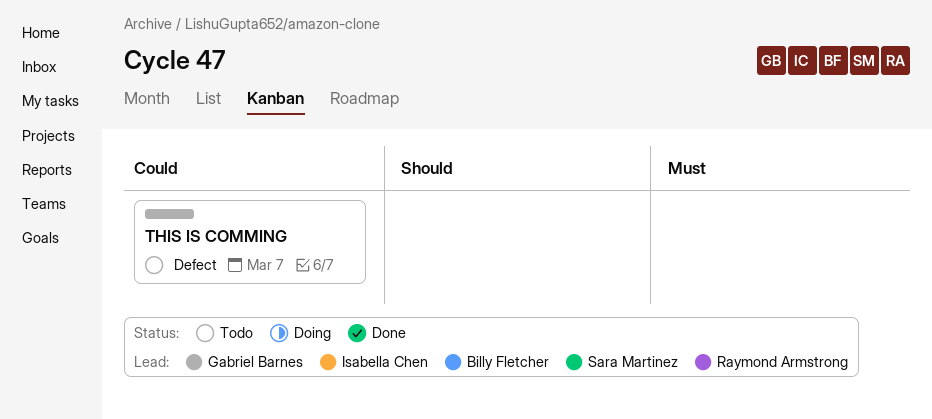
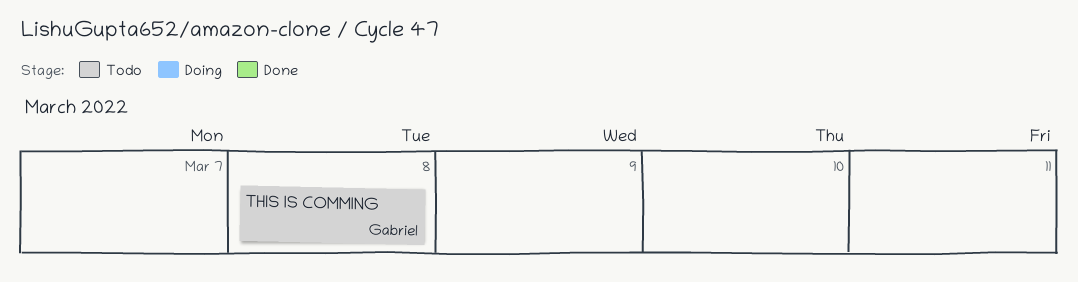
THIS IS COMMING, due: Mar 7 -> Mar 8

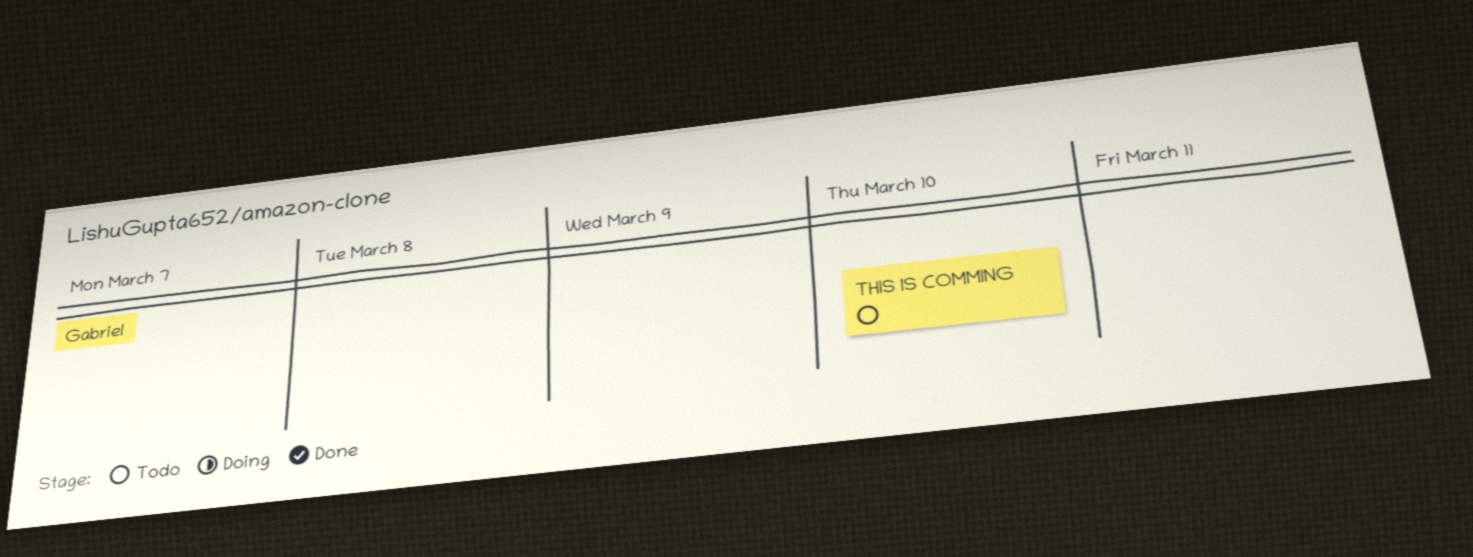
THIS IS COMMING, due: Mar 8 -> Mar 10

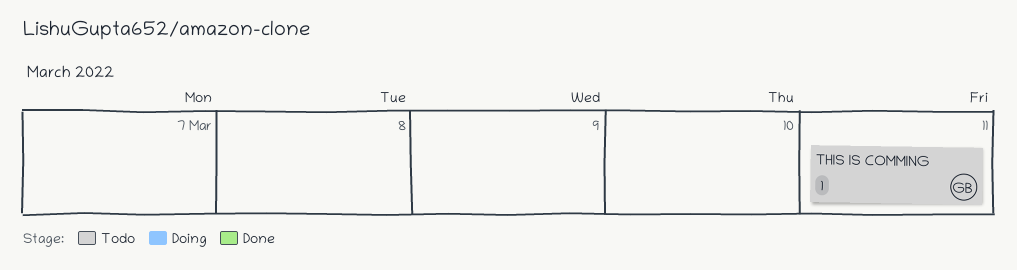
THIS IS COMMING, due: Mar 10 -> Mar 11

